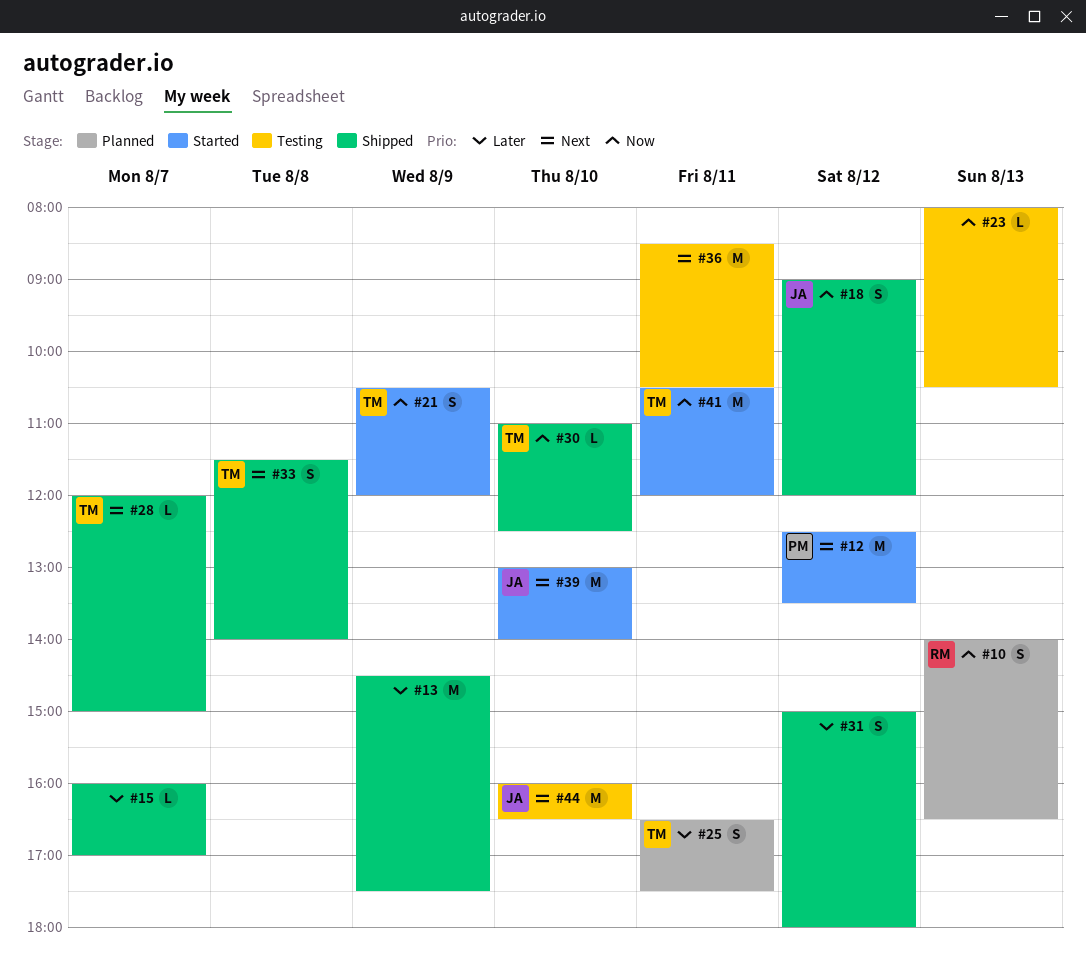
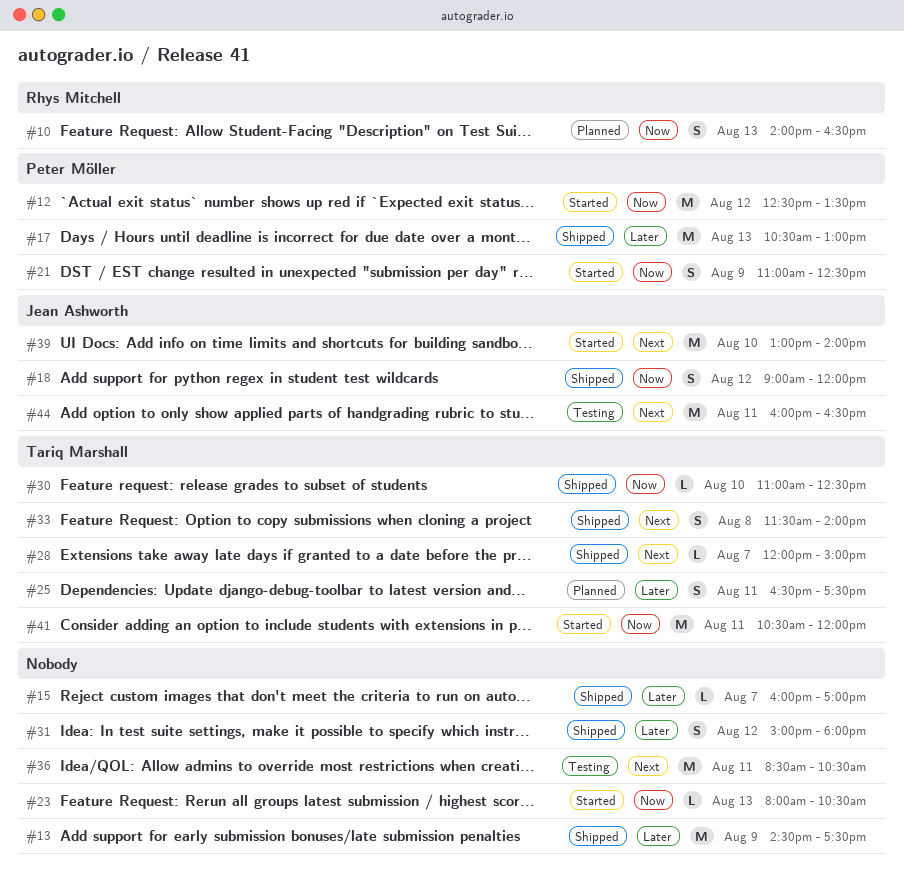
#12, priority: Next -> Now
#17: none -> present
#21, owner: Tariq Marshall -> Peter Möller
#21, begins: 10:30 -> 11:00
#21, ends: 12:00 -> 12:30
#23, status: Testing -> Started
#44, day: Aug 10 -> Aug 11

